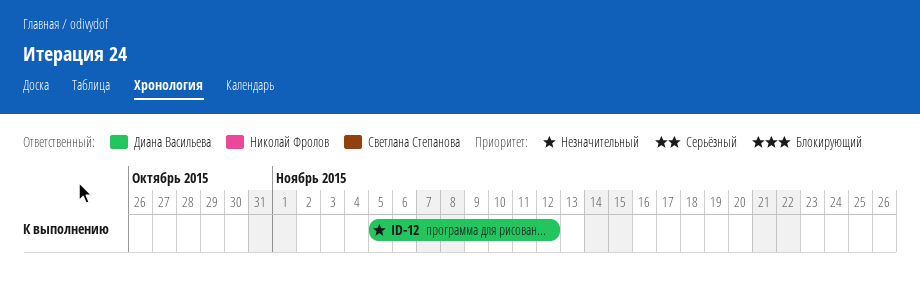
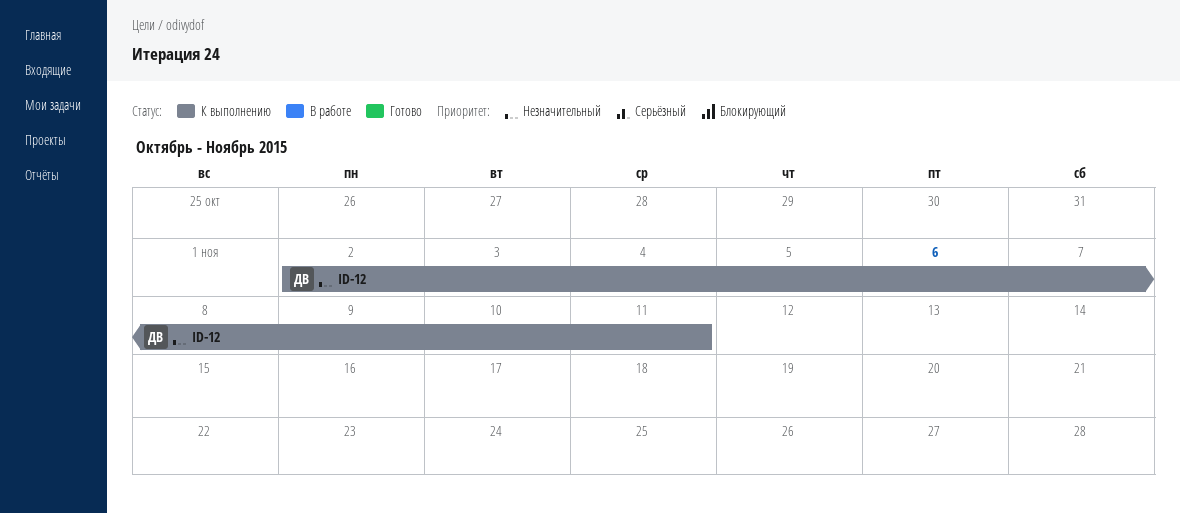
ID-12, start: Nov 5 -> Nov 2
ID-12, due: Nov 12 -> Nov 11

